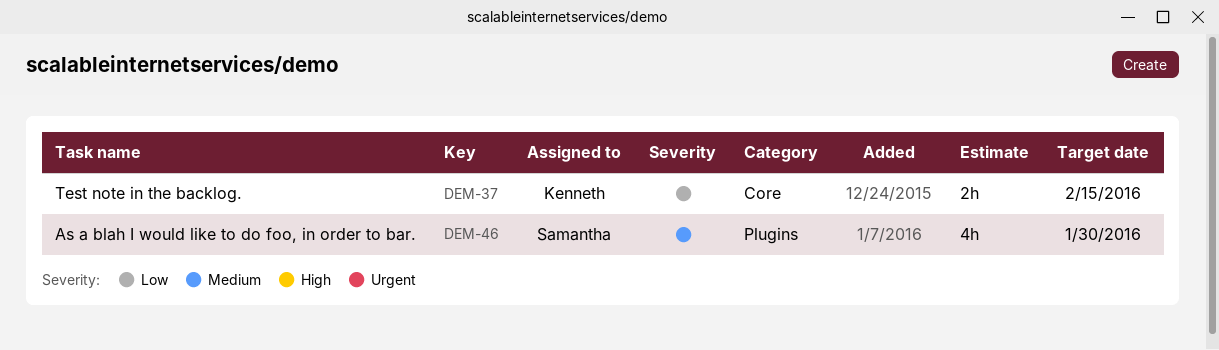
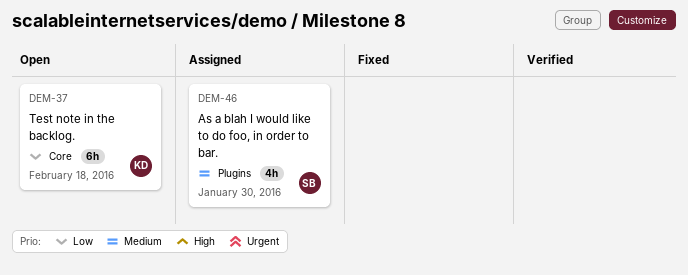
DEM-37, estimate: 2h -> 6h
DEM-37, due: Feb 15 -> Feb 18

